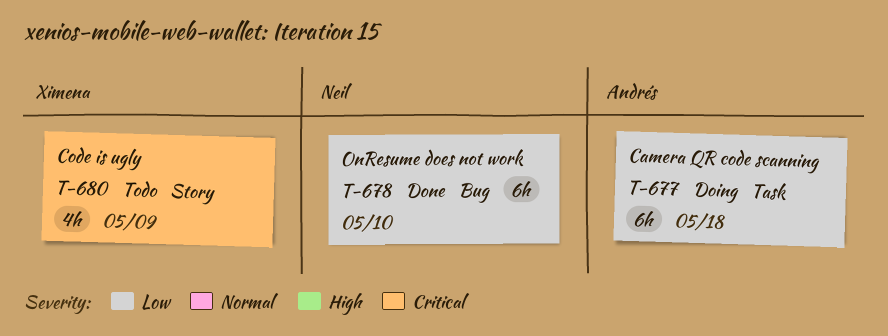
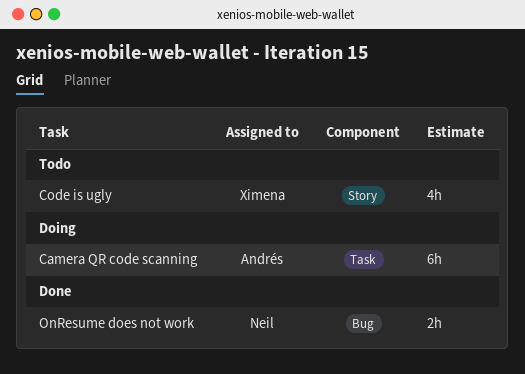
OnResume does not work, estimate: 6h -> 2h

